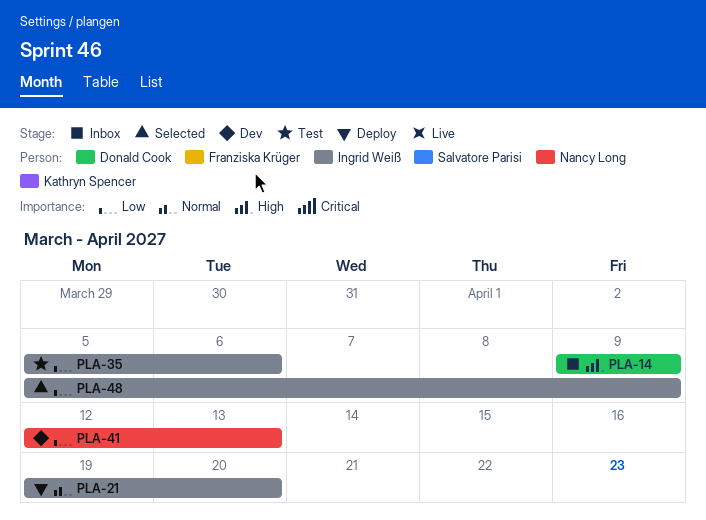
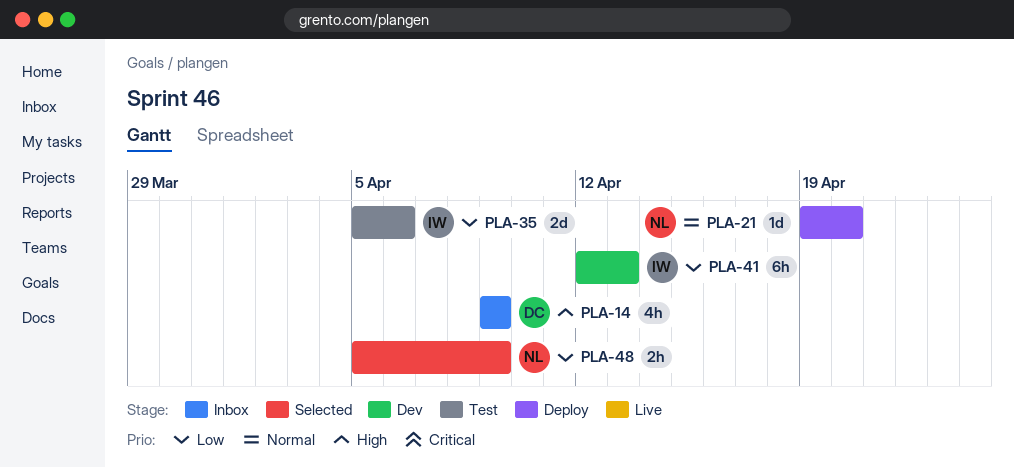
PLA-21, owner: Ingrid Weiß -> Nancy Long
PLA-41, owner: Nancy Long -> Ingrid Weiß
PLA-48, owner: Ingrid Weiß -> Nancy Long

